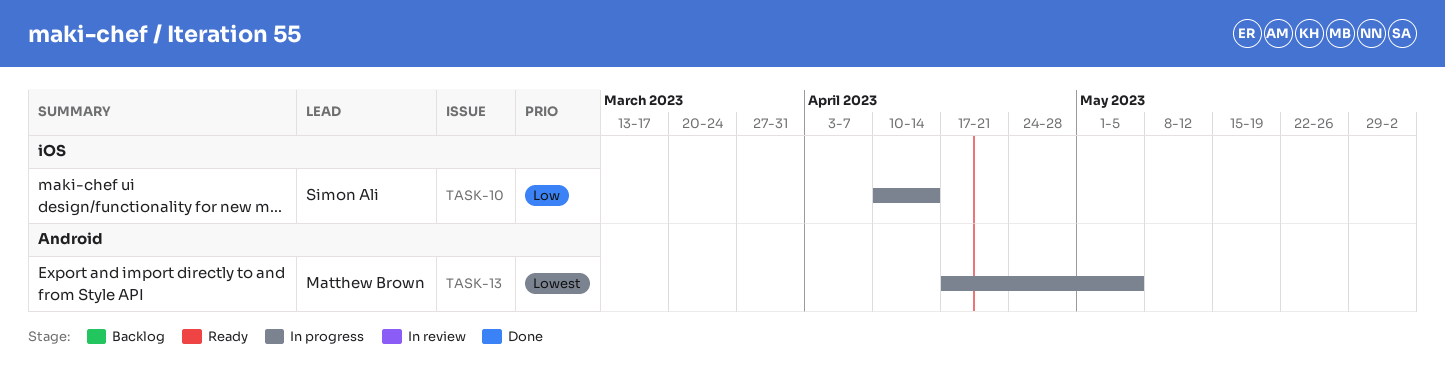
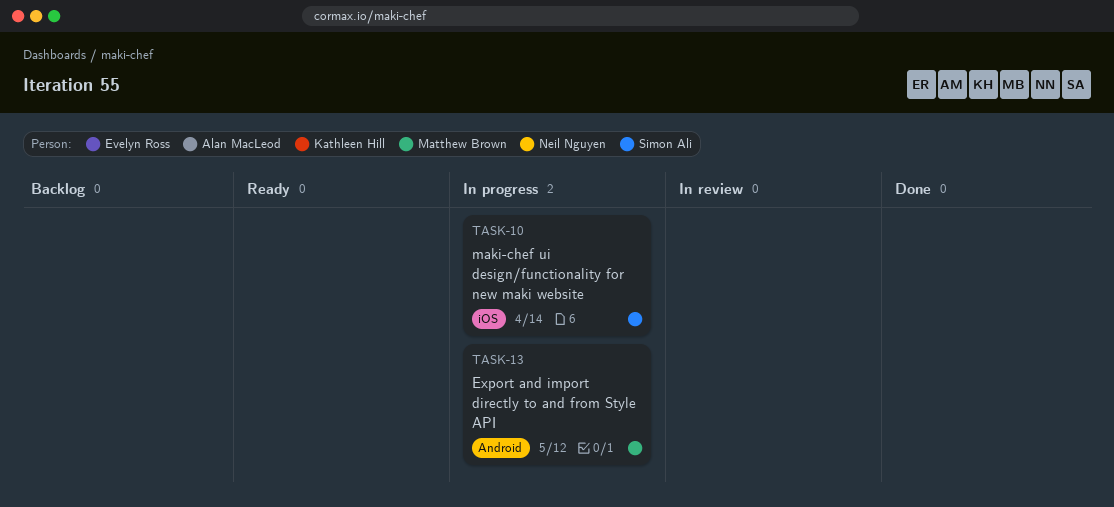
TASK-13, due: May 5 -> May 12

